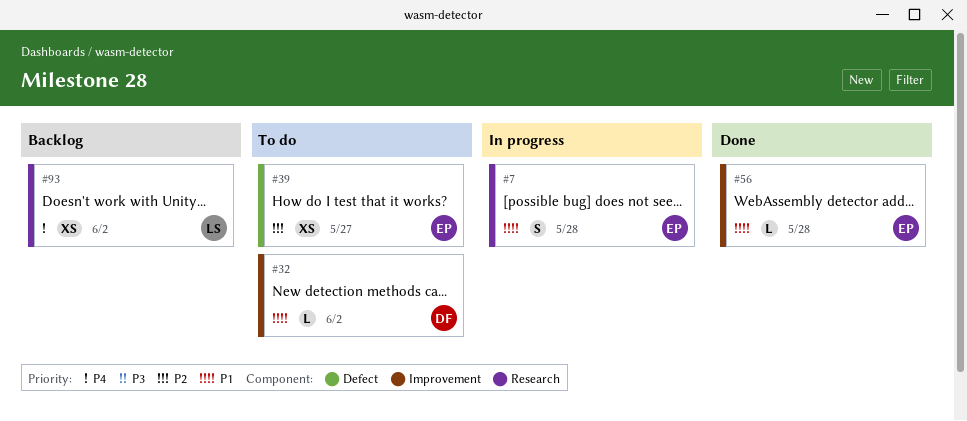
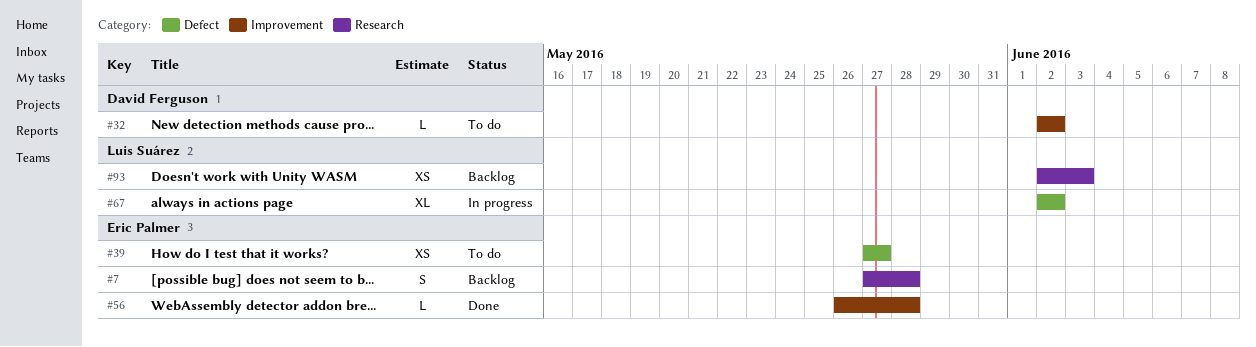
#7, status: In progress -> Backlog
#67: none -> present
#93, due: Jun 2 -> Jun 3

